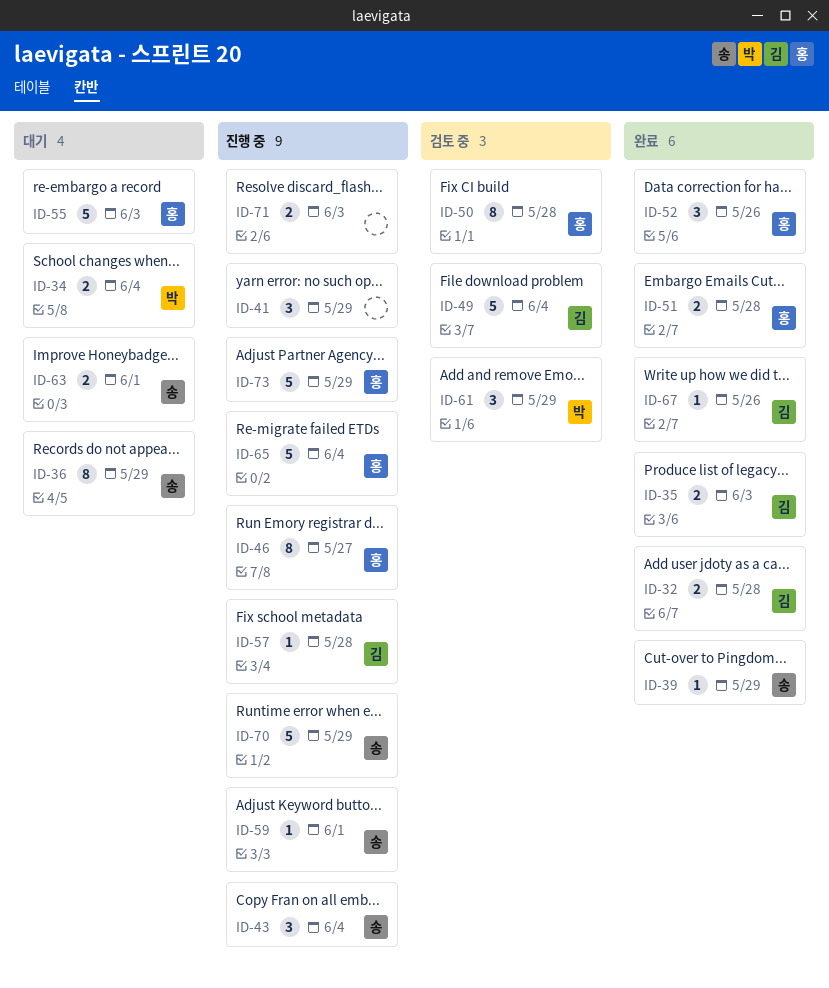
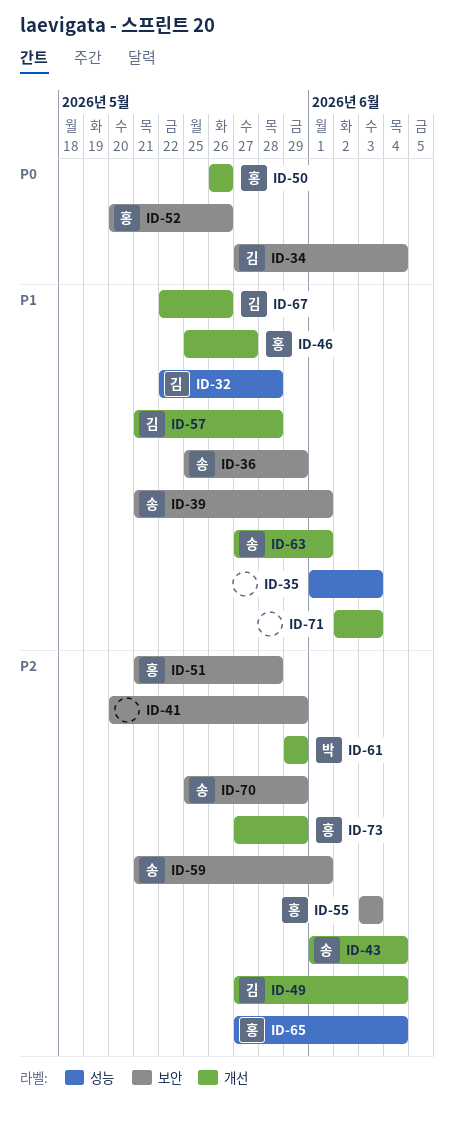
ID-34, owner: 박 -> 김
ID-35, owner: 김 -> none
ID-39, due: May 29 -> Jun 1
ID-50, due: May 28 -> May 26

